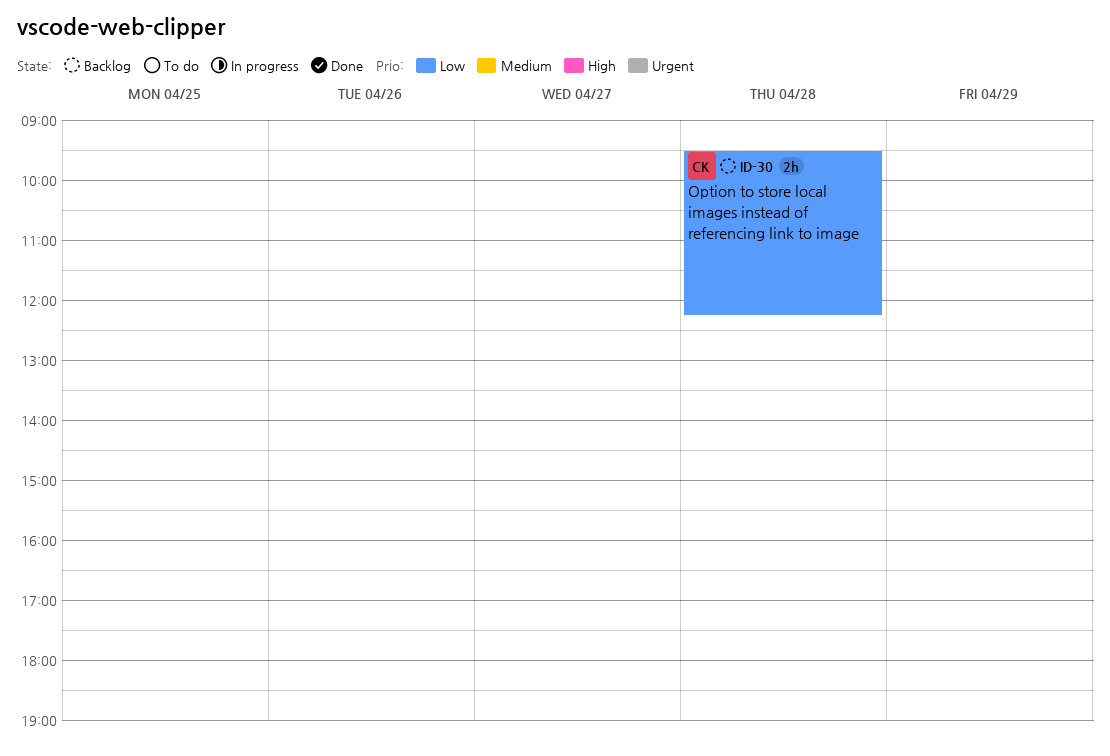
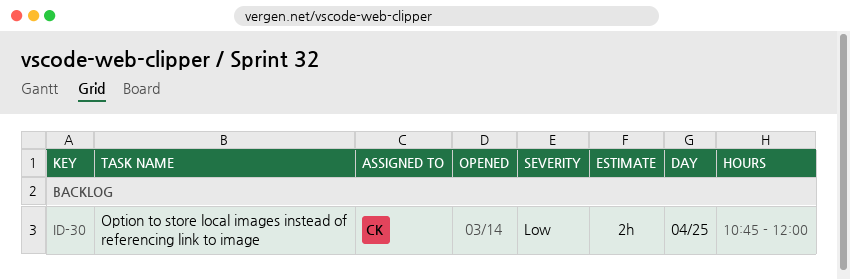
ID-30, day: Apr 28 -> Apr 25
ID-30, begins: 09:30 -> 10:45
ID-30, ends: 12:15 -> 12:00

